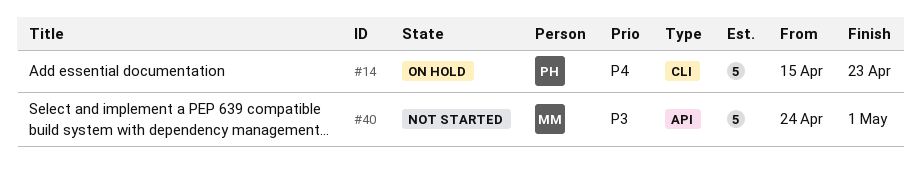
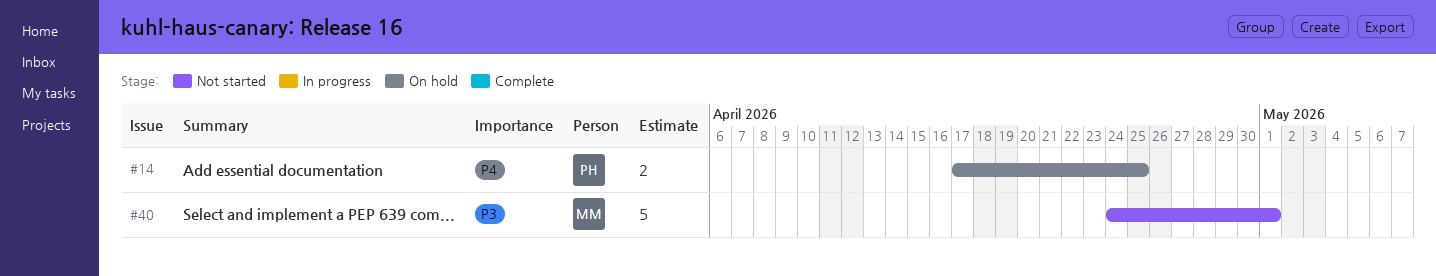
#14, estimate: 5 -> 2
#14, start: Apr 15 -> Apr 17
#14, due: Apr 23 -> Apr 25

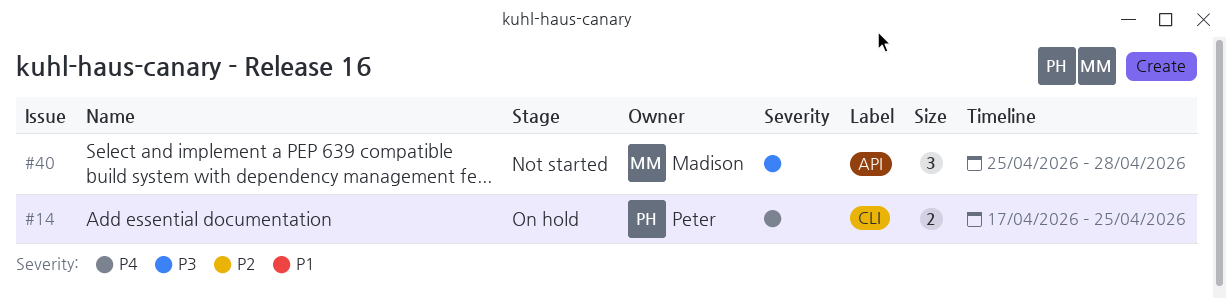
#40, estimate: 5 -> 3
#40, start: Apr 24 -> Apr 25
#40, due: May 1 -> Apr 28

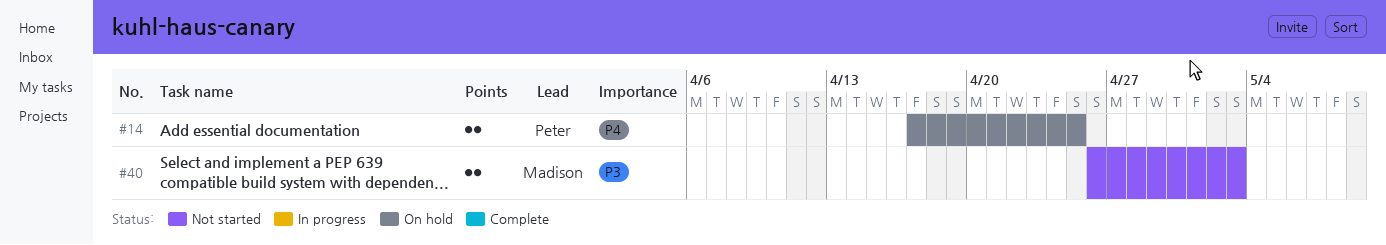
#40, estimate: 3 -> 2
#40, start: Apr 25 -> Apr 26
#40, due: Apr 28 -> May 3

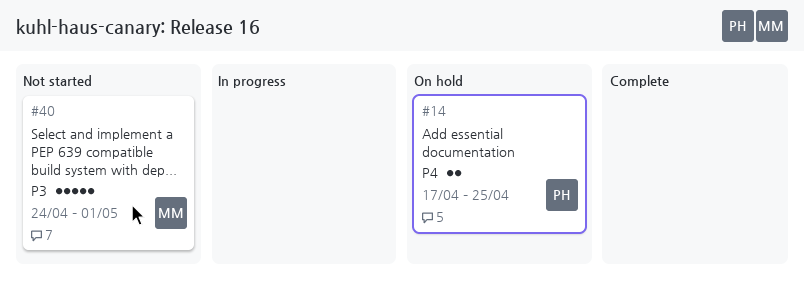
#40, estimate: 2 -> 5
#40, start: Apr 26 -> Apr 24
#40, due: May 3 -> May 1

